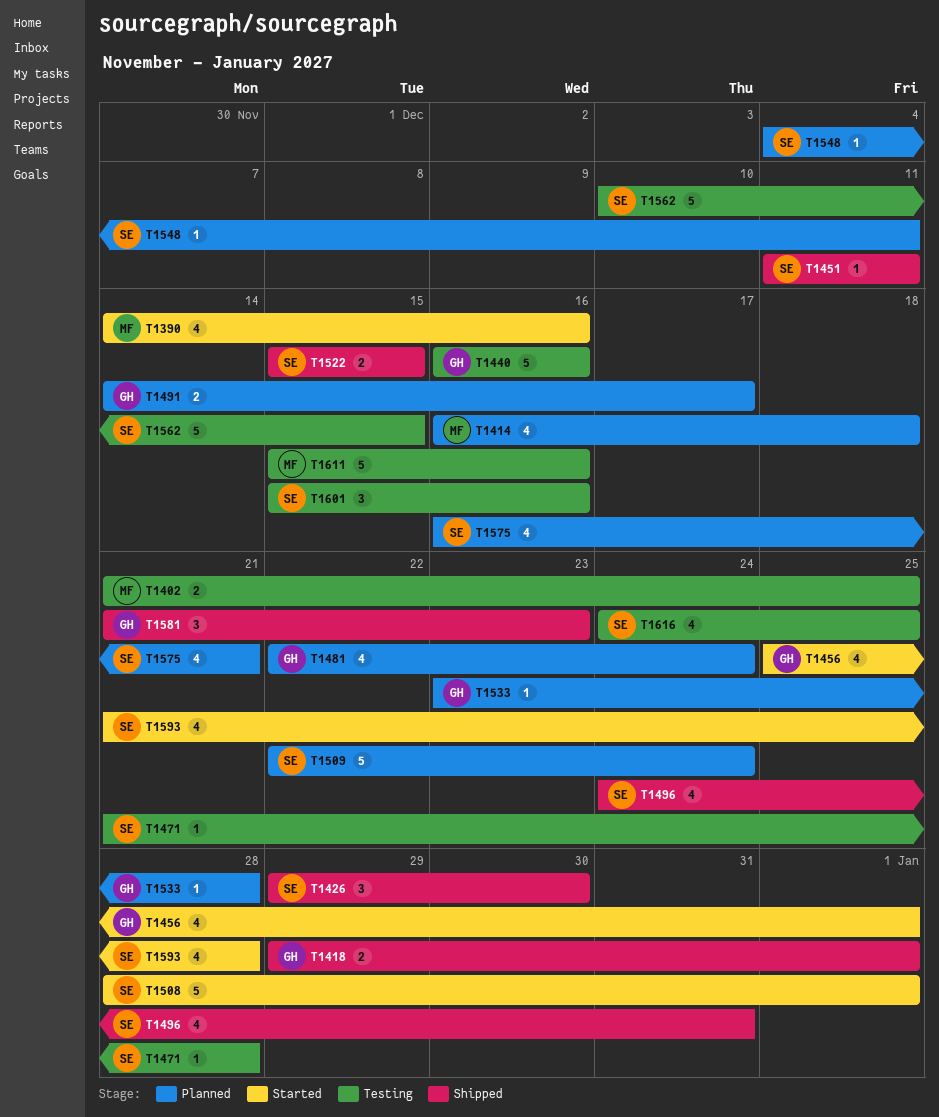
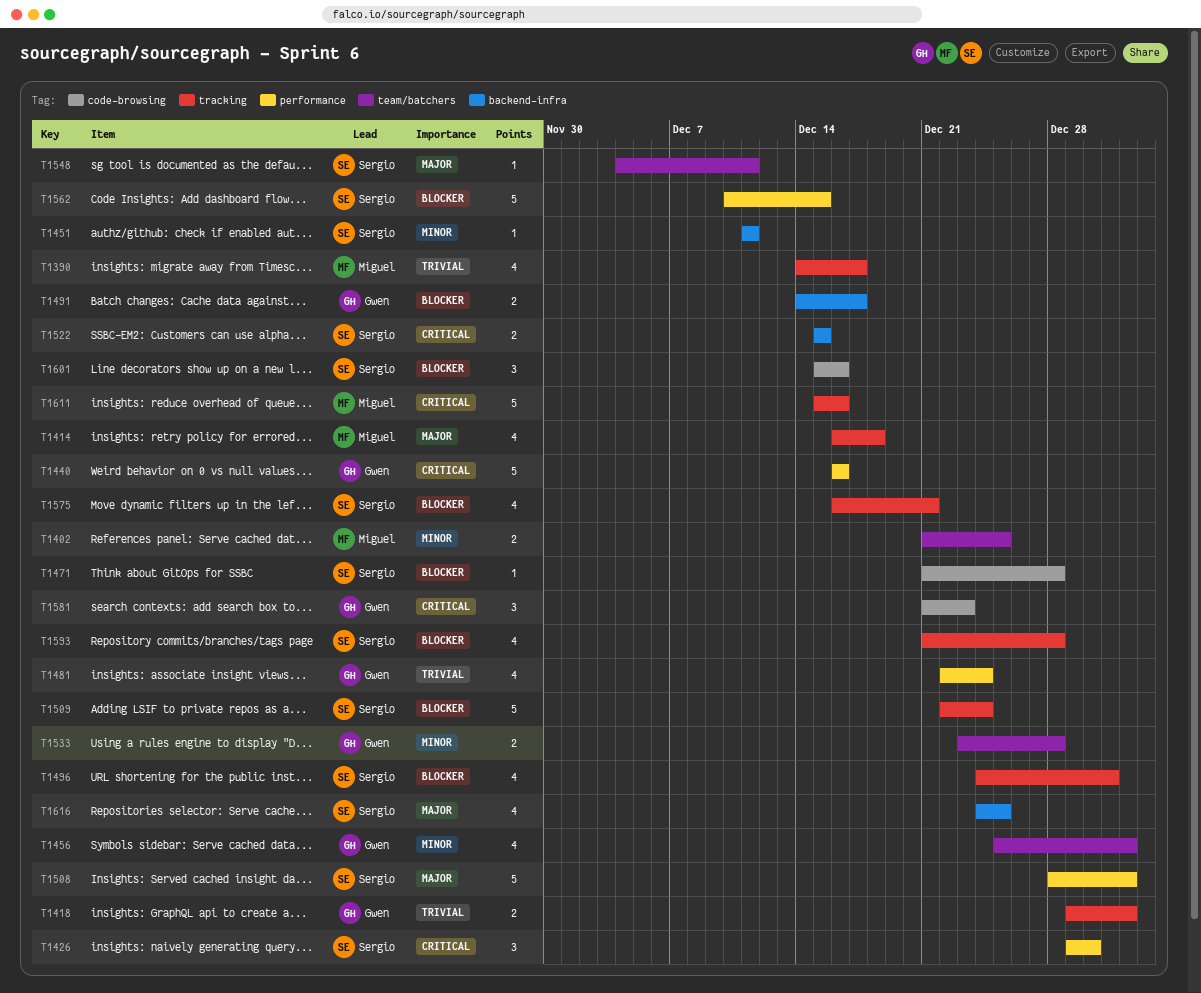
T1390, due: Dec 16 -> Dec 17
T1533, estimate: 1 -> 2

